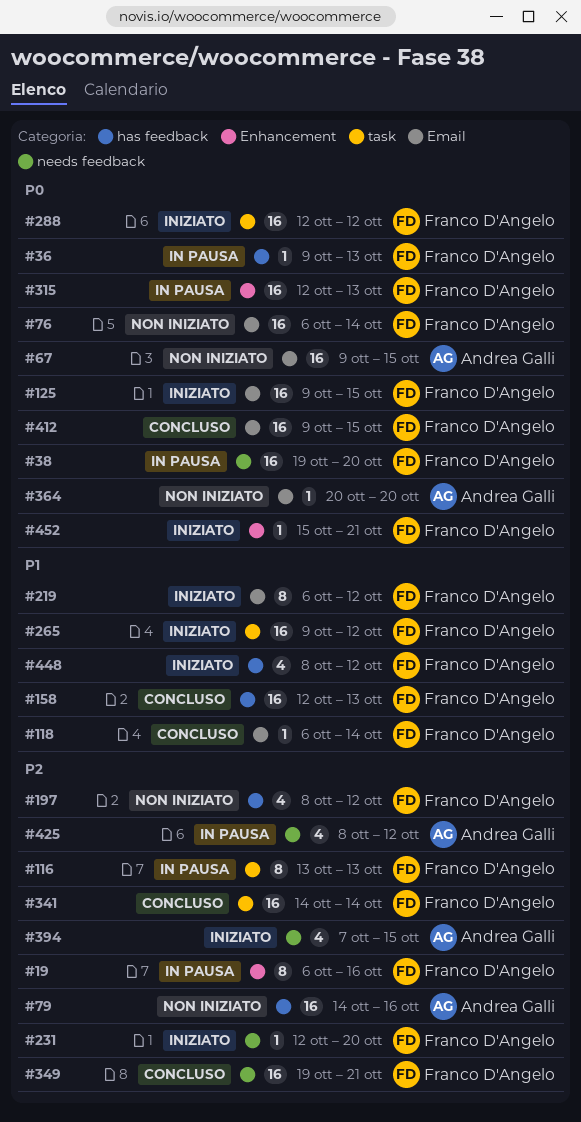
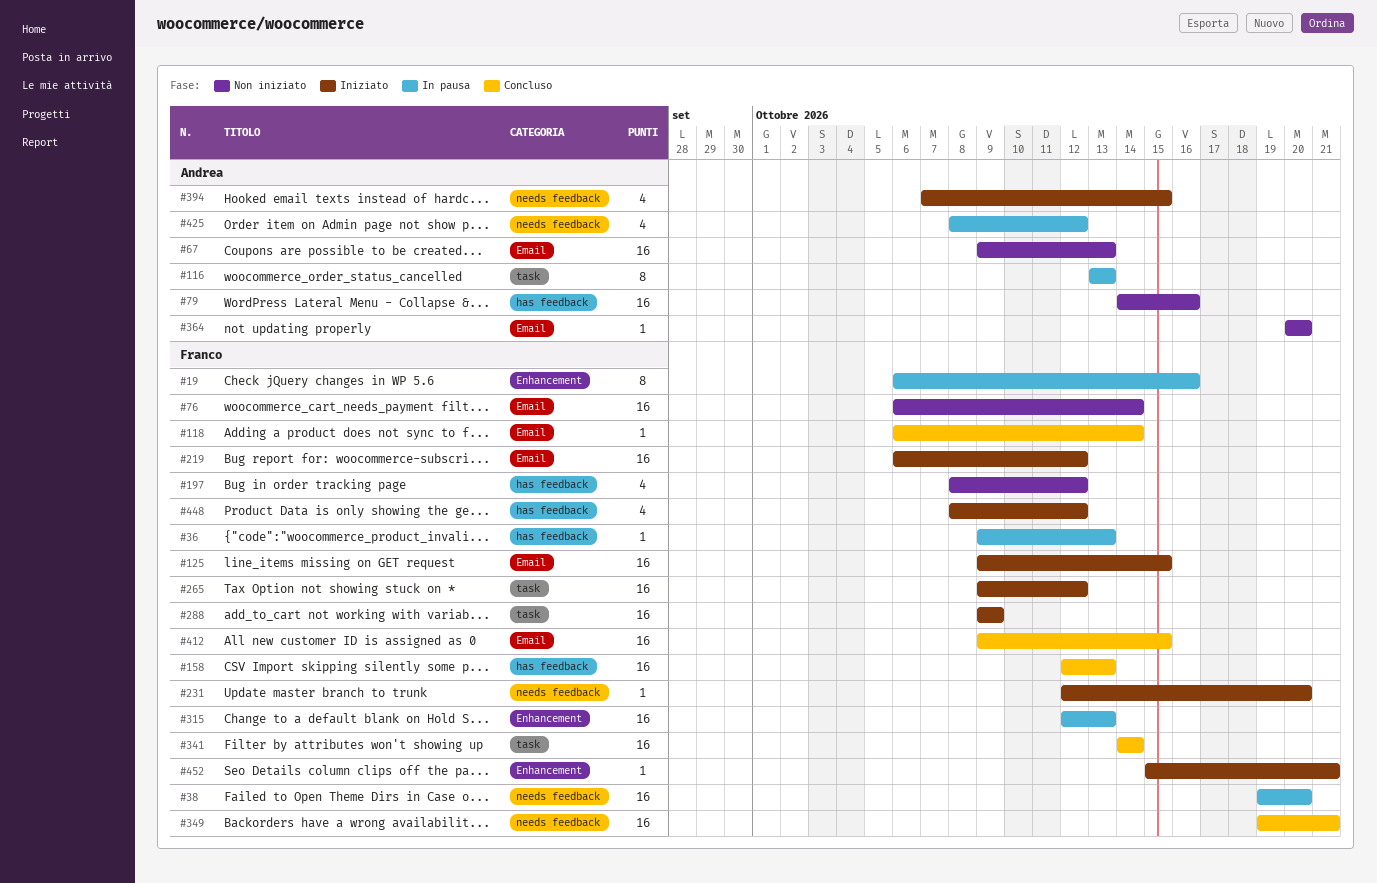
#67, due: Oct 15 -> Oct 13
#116, owner: Franco D'Angelo -> Andrea Galli
#219, estimate: 8 -> 16
#288, start: Oct 12 -> Oct 9
#288, due: Oct 12 -> Oct 9

